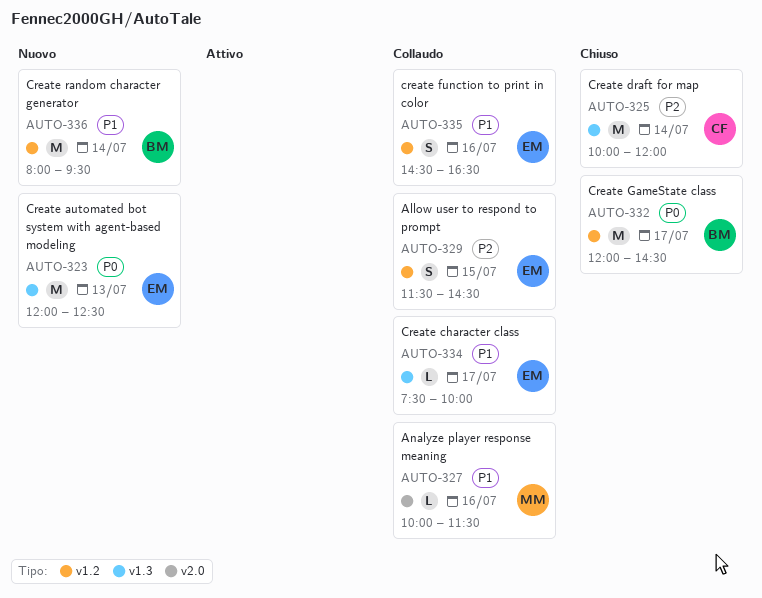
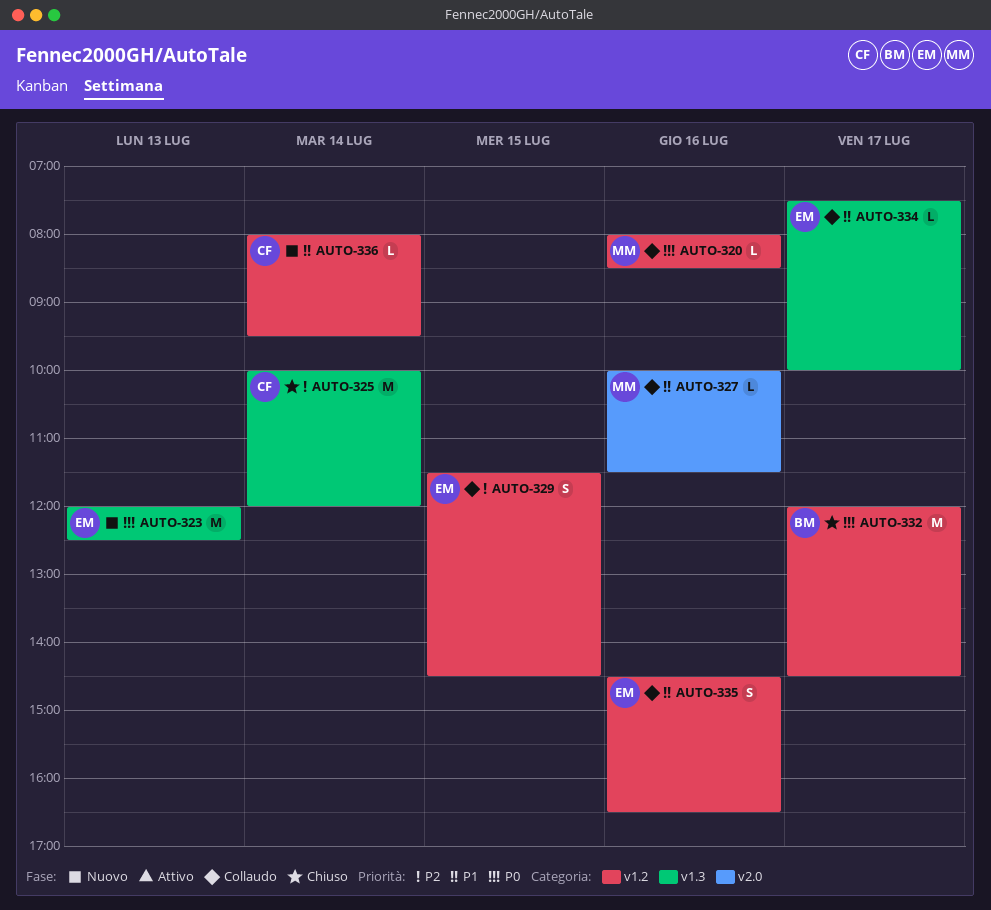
AUTO-320: none -> present
AUTO-336, owner: BM -> CF
AUTO-336, estimate: M -> L

